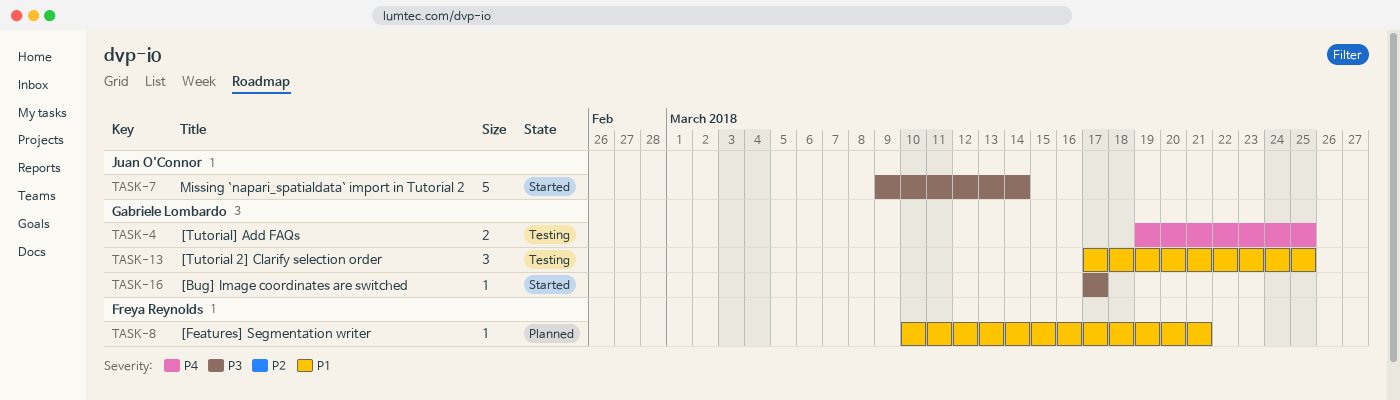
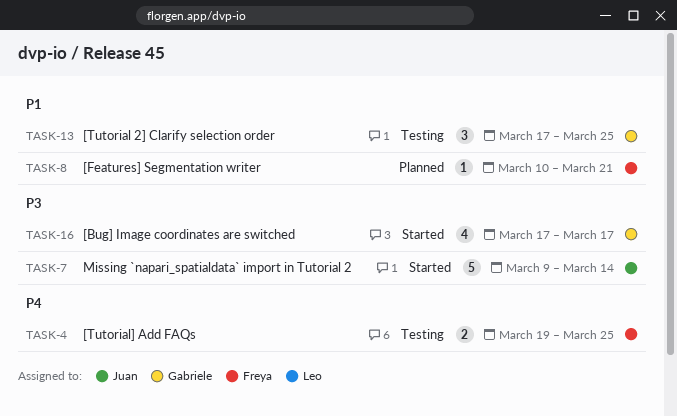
TASK-4, owner: Gabriele Lombardo -> Freya Reynolds
TASK-16, estimate: 1 -> 4

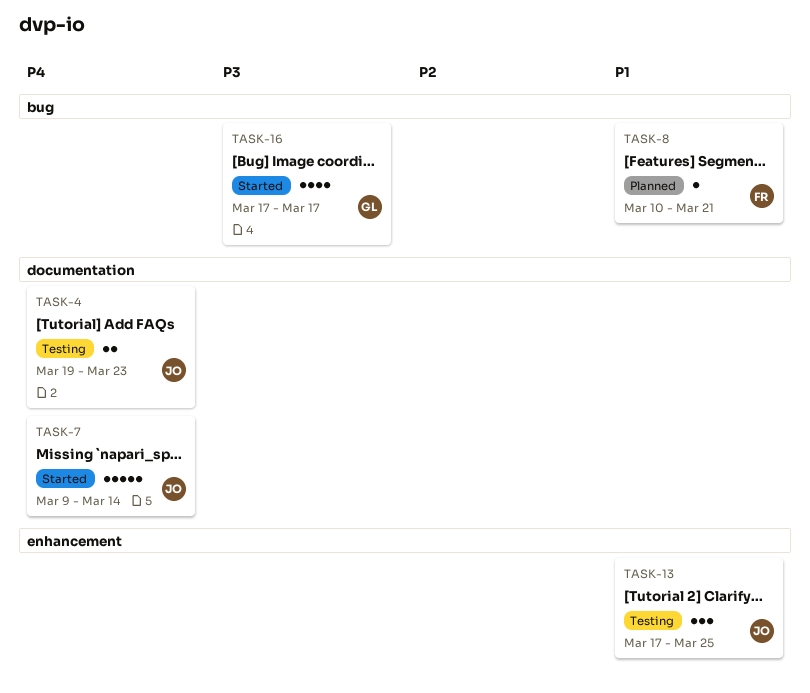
TASK-4, owner: Freya -> Juan
TASK-4, due: Mar 25 -> Mar 23
TASK-7, priority: P3 -> P4
TASK-13, owner: Gabriele -> Juan

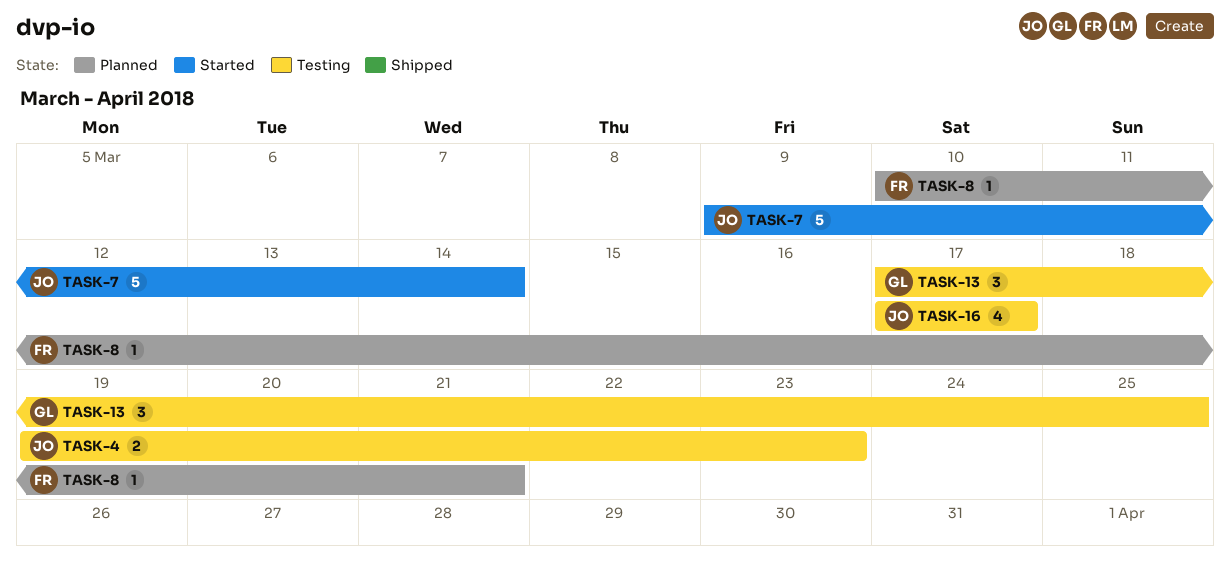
TASK-13, owner: JO -> GL
TASK-16, status: Started -> Testing
TASK-16, owner: GL -> JO

